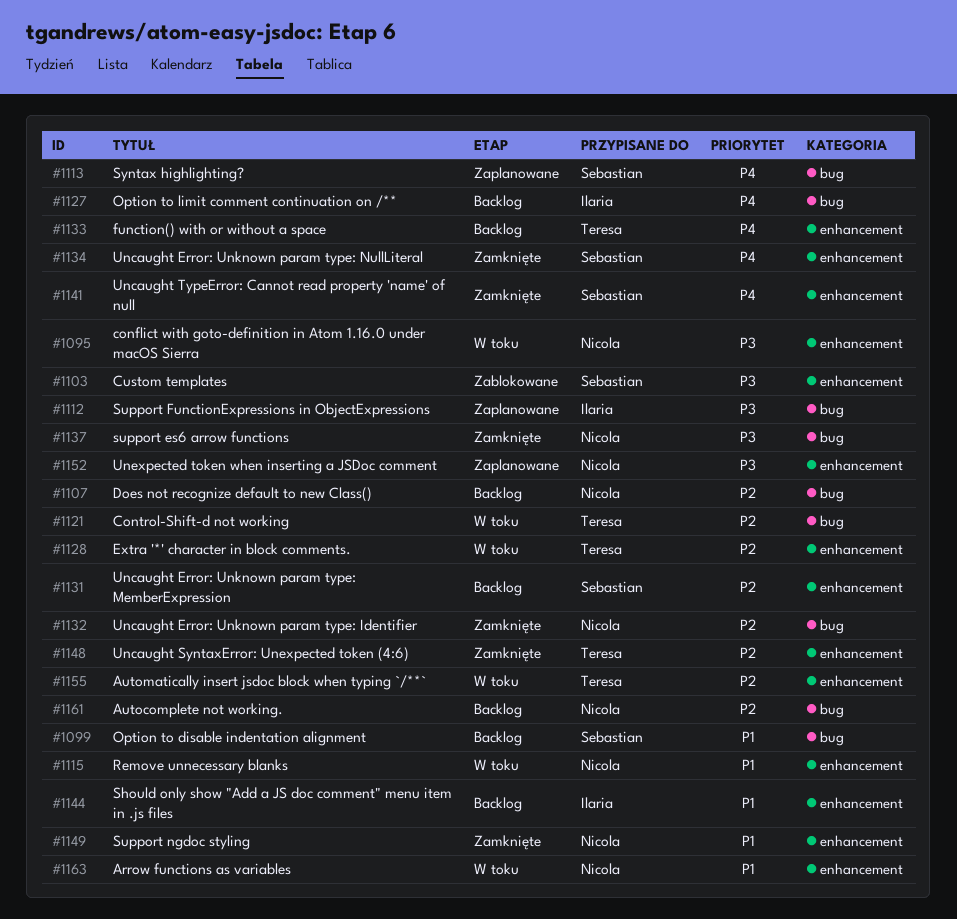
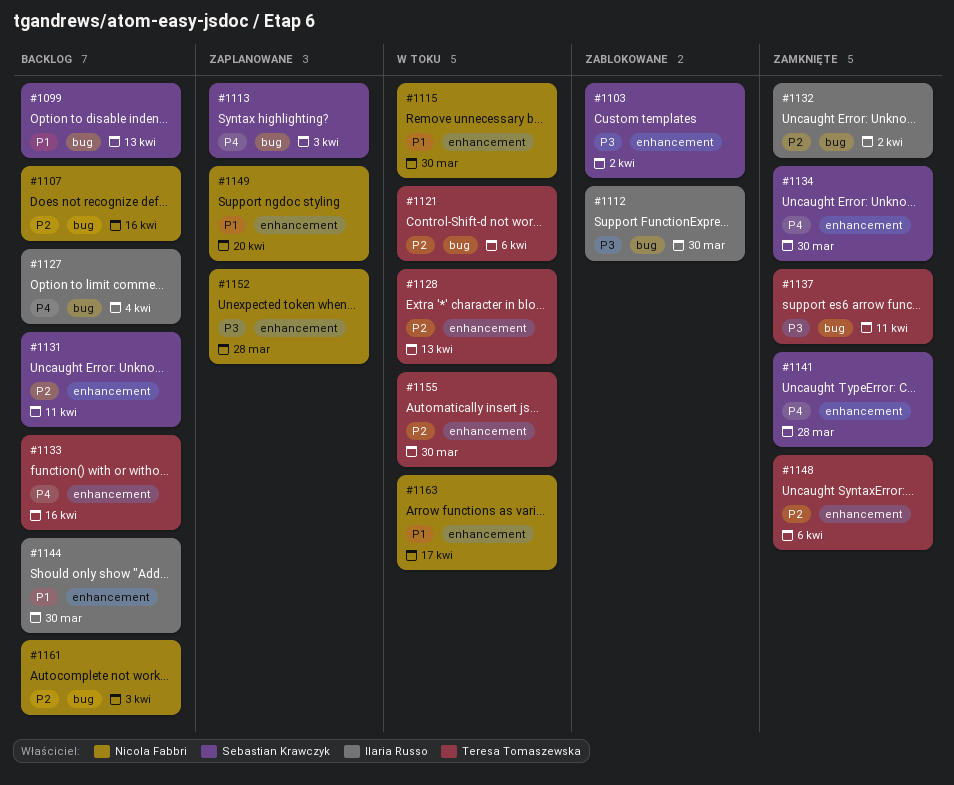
#1095: present -> none
#1112, status: Zaplanowane -> Zablokowane
#1132, owner: Nicola Fabbri -> Ilaria Russo
#1137, owner: Nicola Fabbri -> Teresa Tomaszewska
#1149, status: Zamknięte -> Zaplanowane

